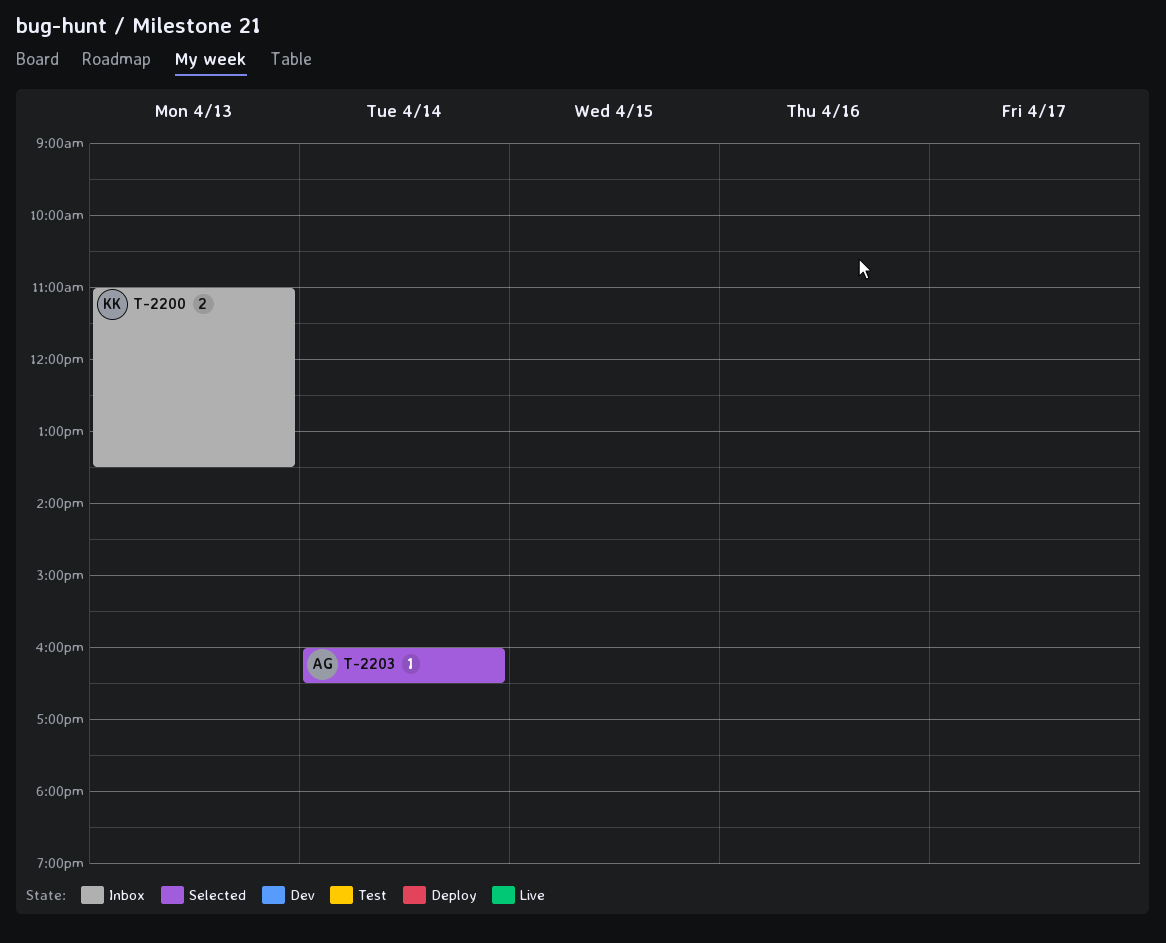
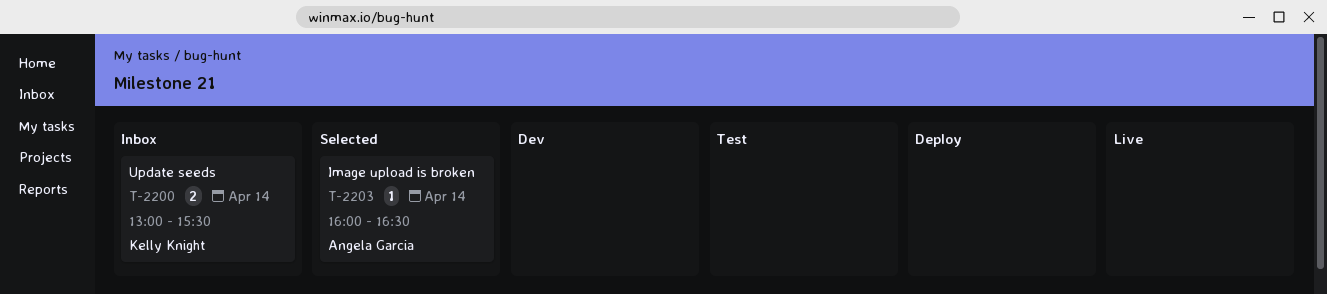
T-2200, day: Apr 13 -> Apr 14
T-2200, begins: 11:00 -> 13:00
T-2200, ends: 13:30 -> 15:30

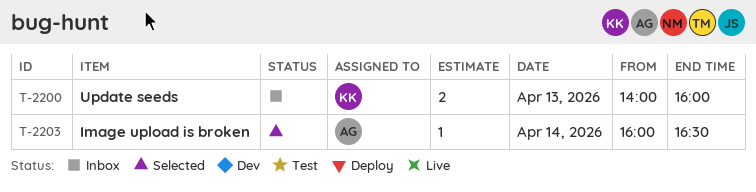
T-2200, day: Apr 14 -> Apr 13
T-2200, begins: 13:00 -> 14:00
T-2200, ends: 15:30 -> 16:00

